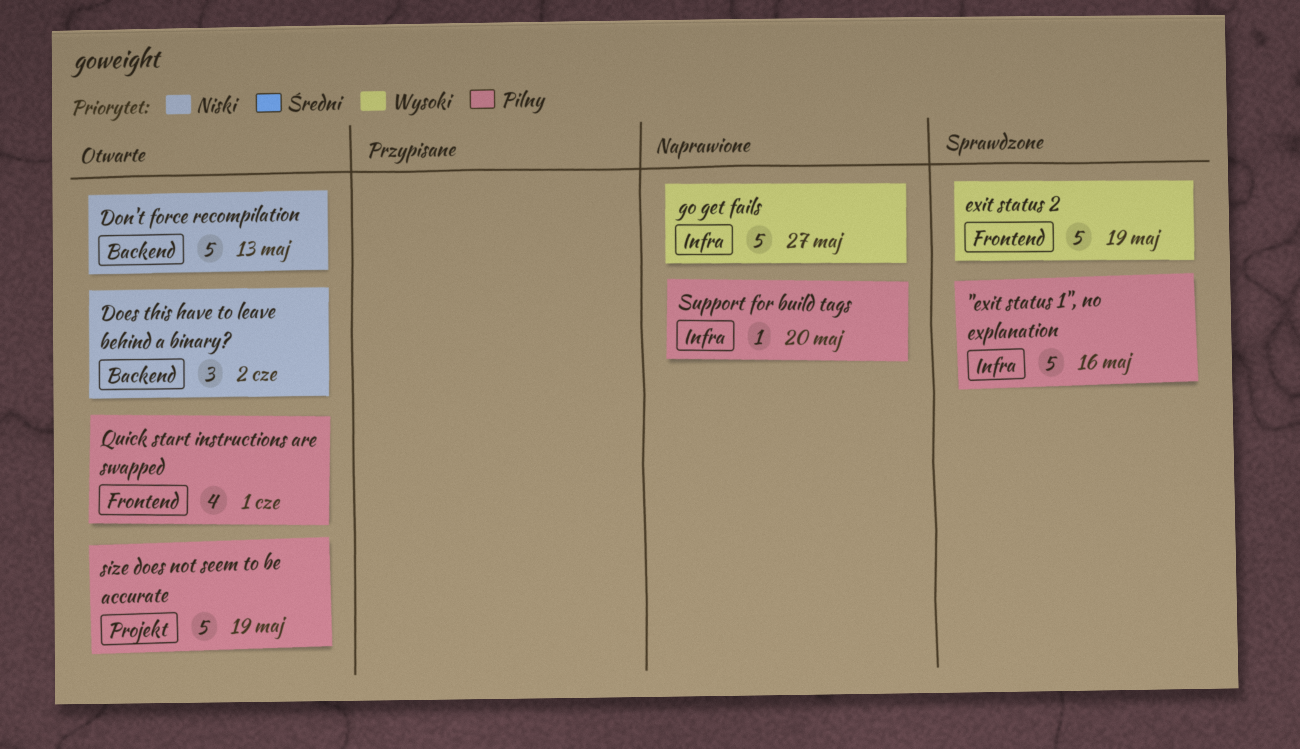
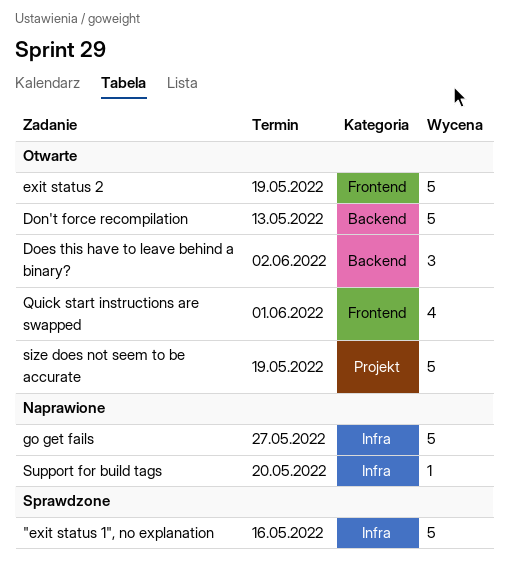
exit status 2, status: Sprawdzone -> Otwarte

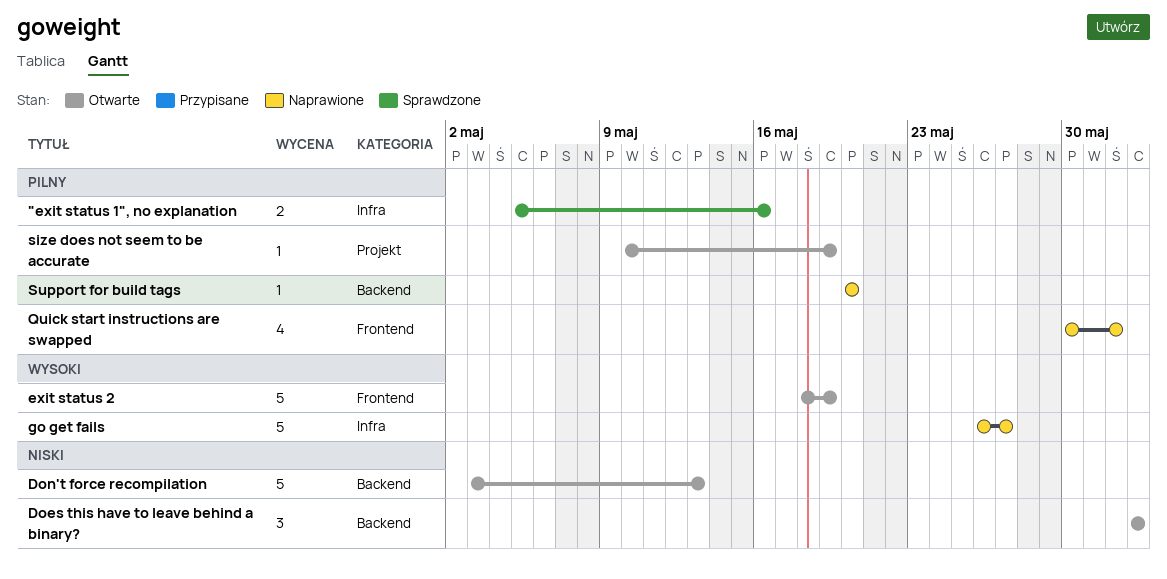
"exit status 1", no explanation, estimate: 5 -> 2
Quick start instructions are swapped, status: Otwarte -> Naprawione
size does not seem to be accurate, estimate: 5 -> 1
Support for build tags, label: Infra -> Backend

